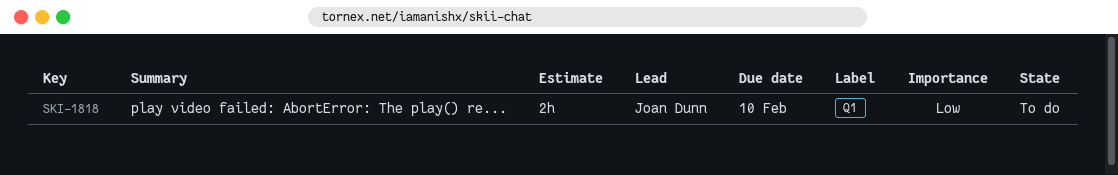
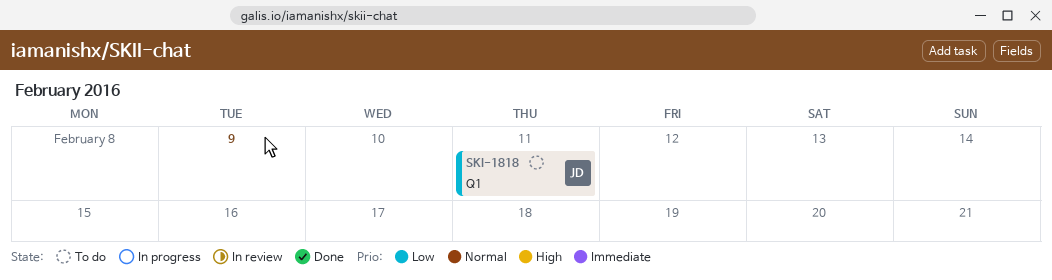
SKI-1818, due: Feb 10 -> Feb 11

